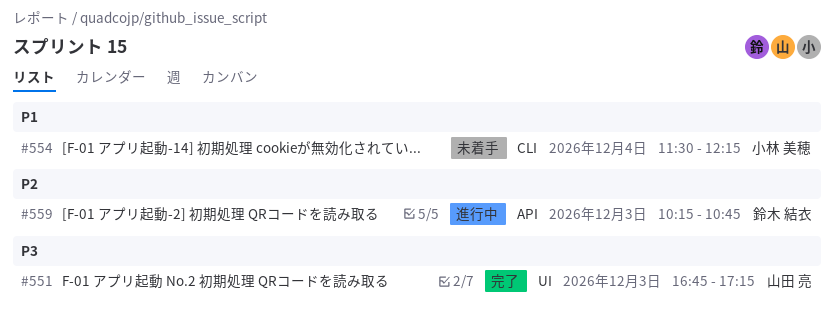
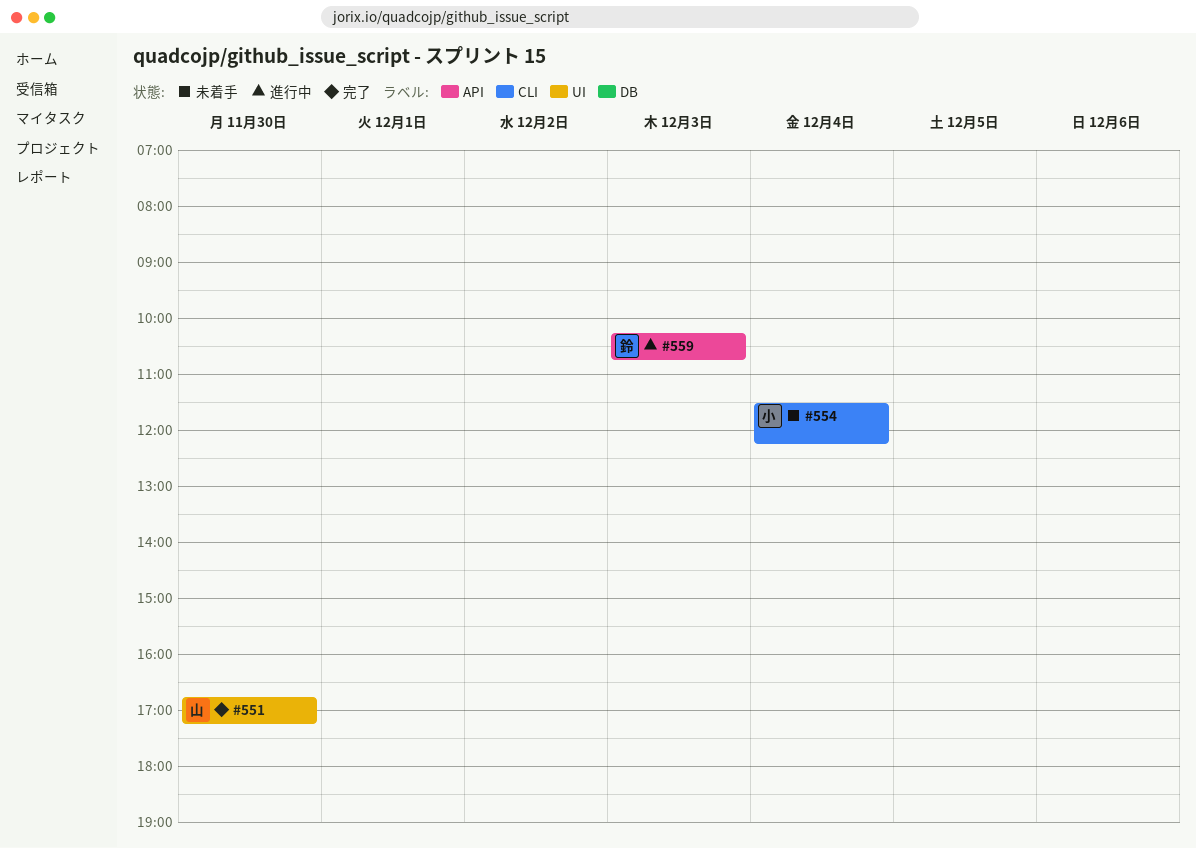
#551, day: Dec 3 -> Nov 30

